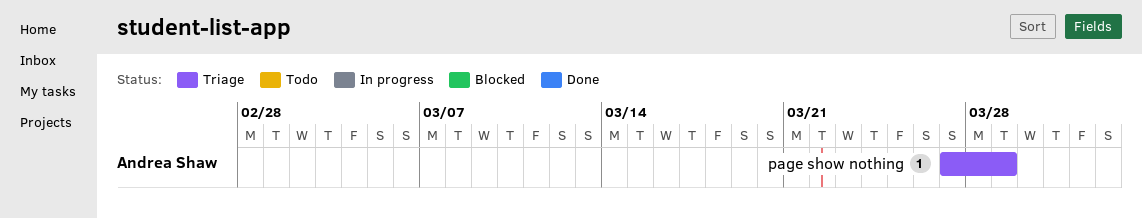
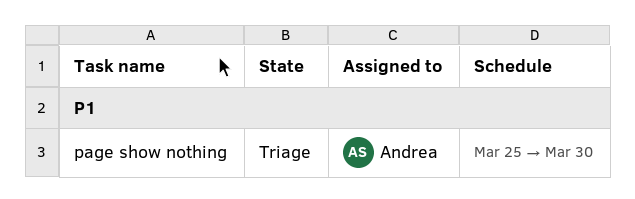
page show nothing, start: Mar 27 -> Mar 25
page show nothing, due: Mar 29 -> Mar 30

